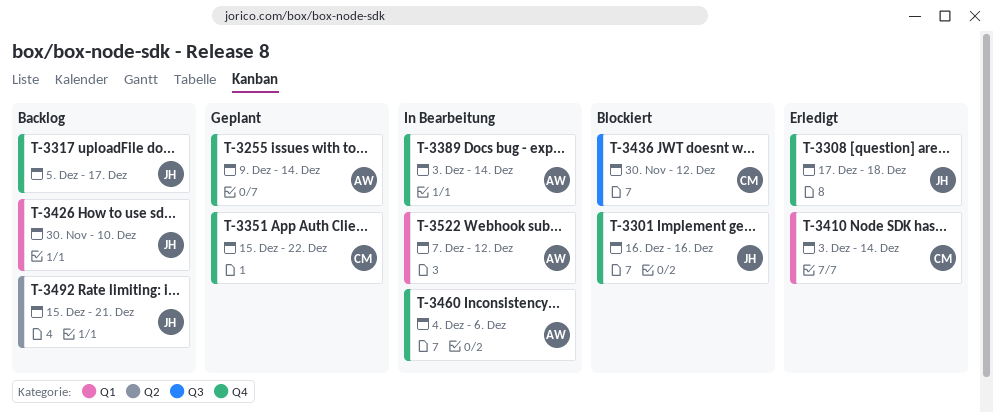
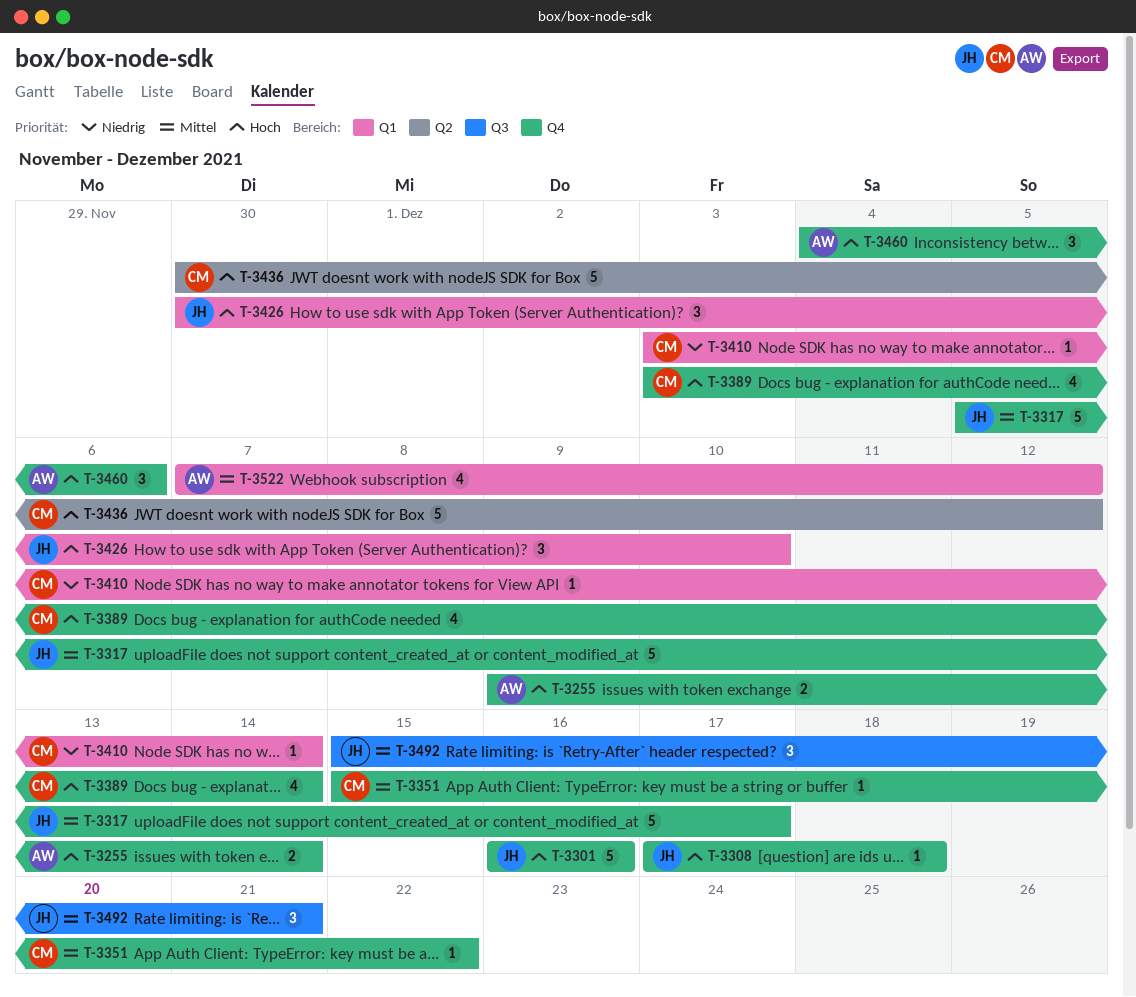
T-3389, owner: AW -> CM
T-3436, label: Q3 -> Q2
T-3492, label: Q2 -> Q3

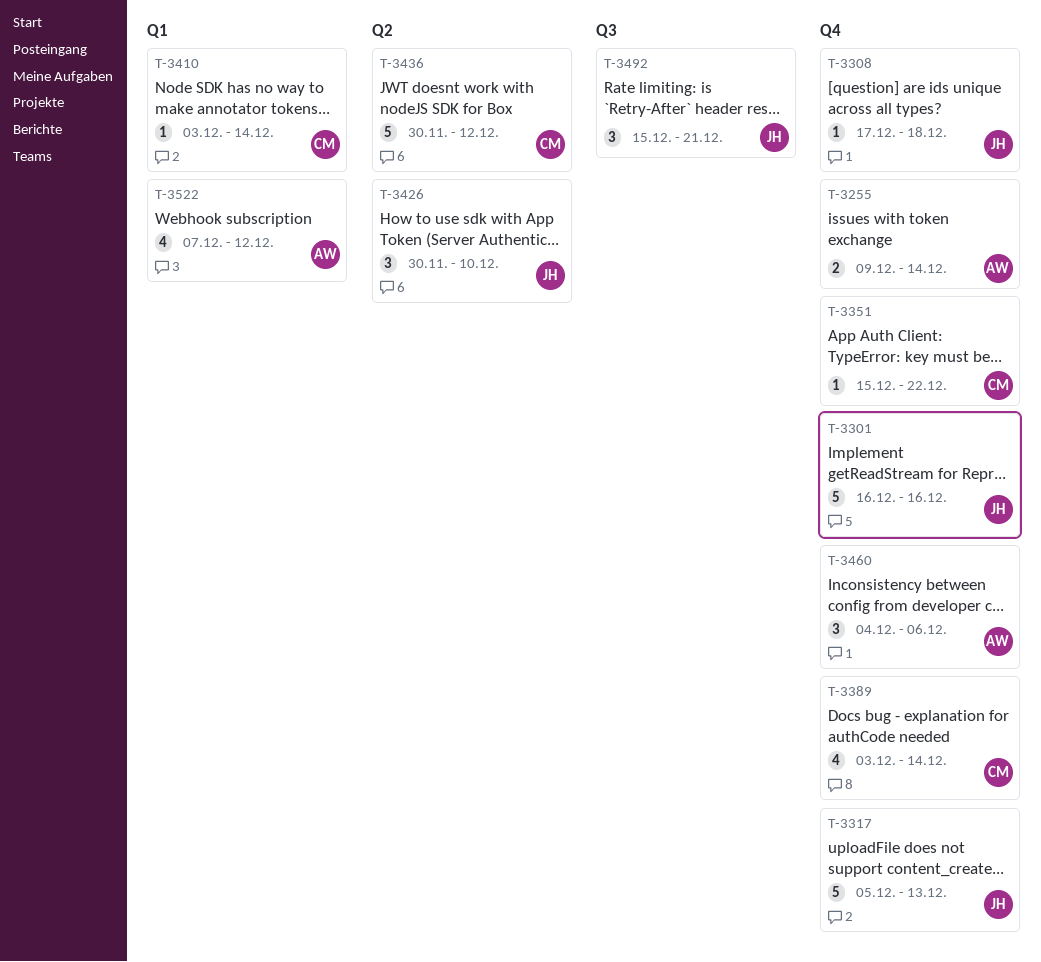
T-3317, due: Dec 17 -> Dec 13
T-3426, label: Q1 -> Q2

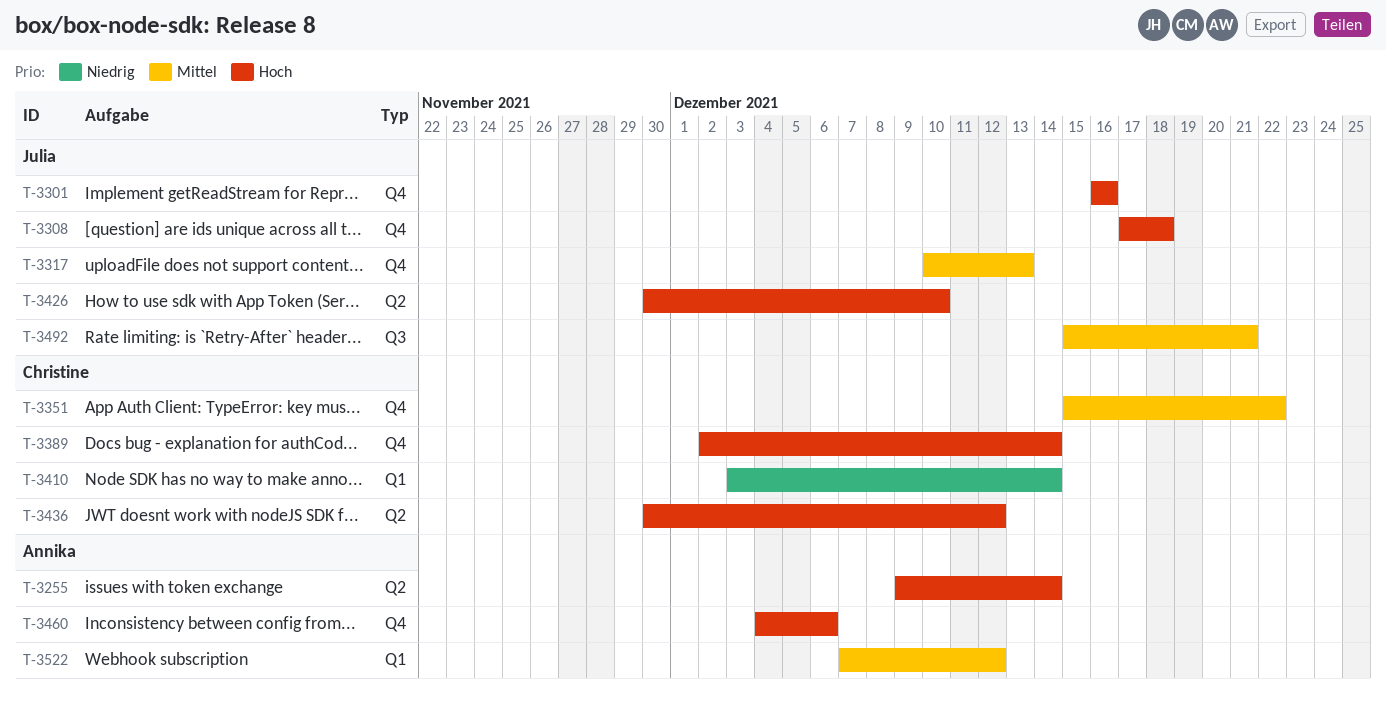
T-3255, label: Q4 -> Q2
T-3317, start: Dec 5 -> Dec 10
T-3389, start: Dec 3 -> Dec 2

